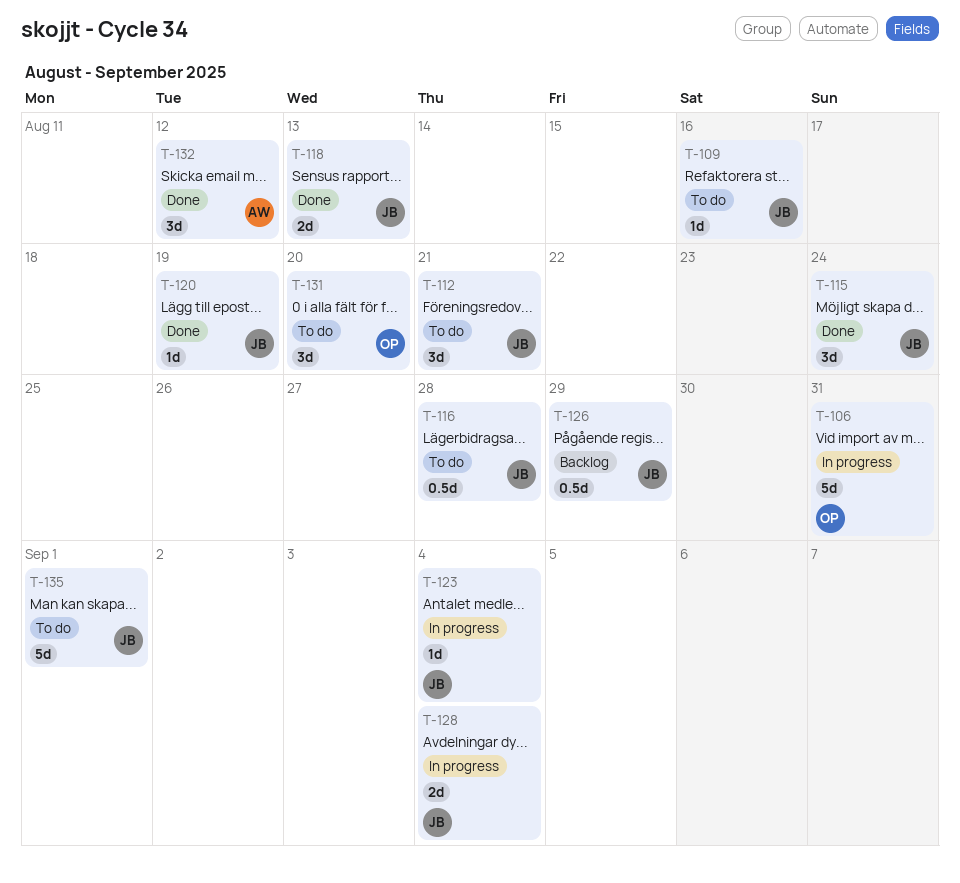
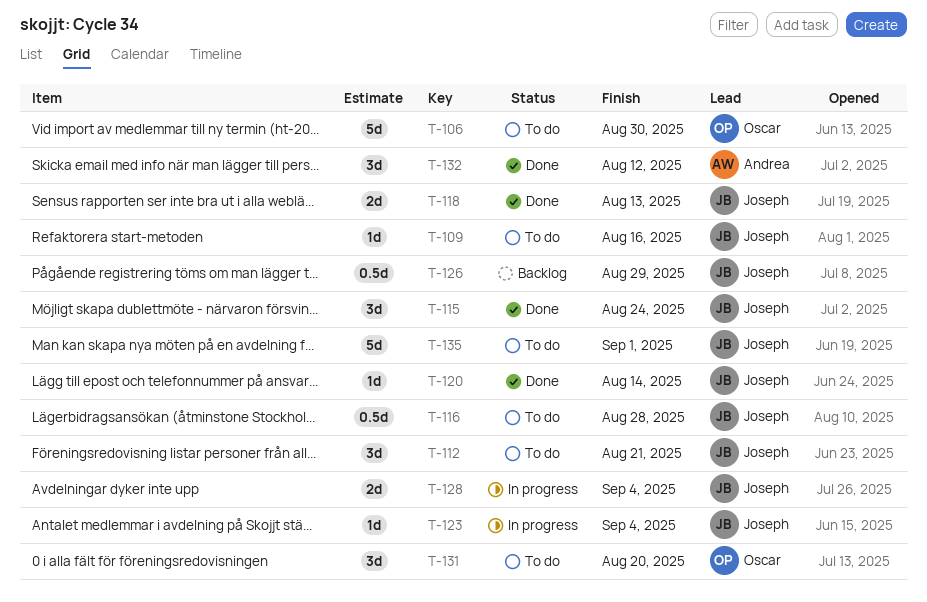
T-106, status: In progress -> To do
T-106, due: Aug 31 -> Aug 30
T-120, due: Aug 19 -> Aug 14

